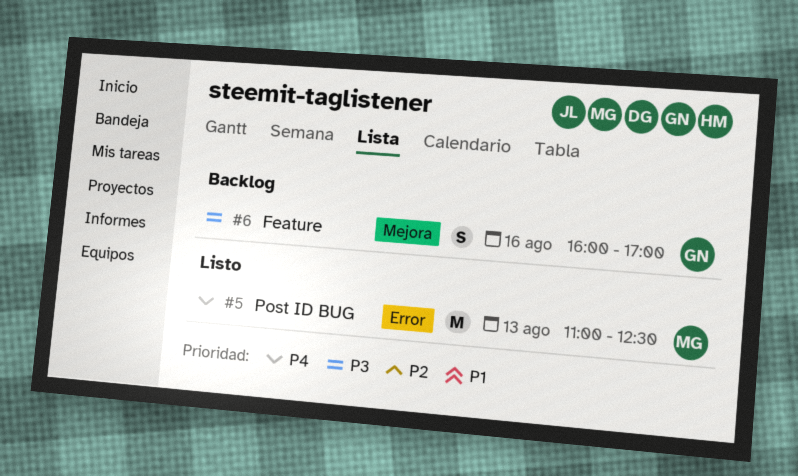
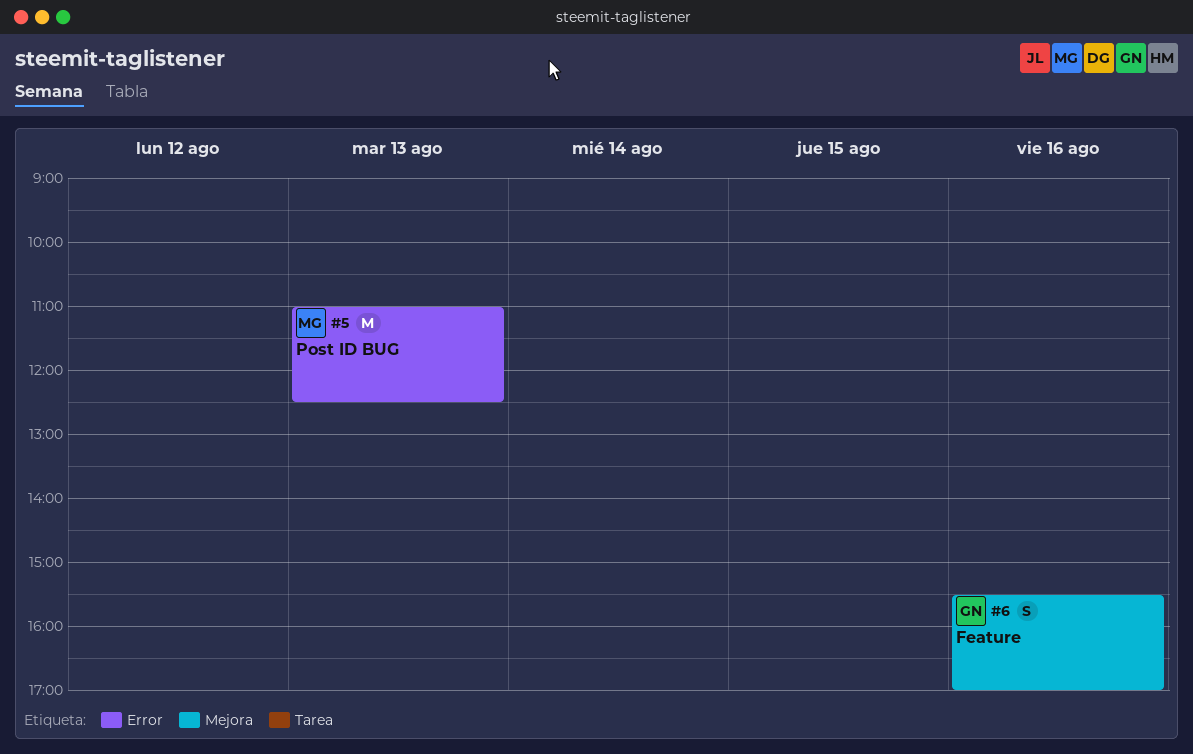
#6, begins: 16:00 -> 15:30

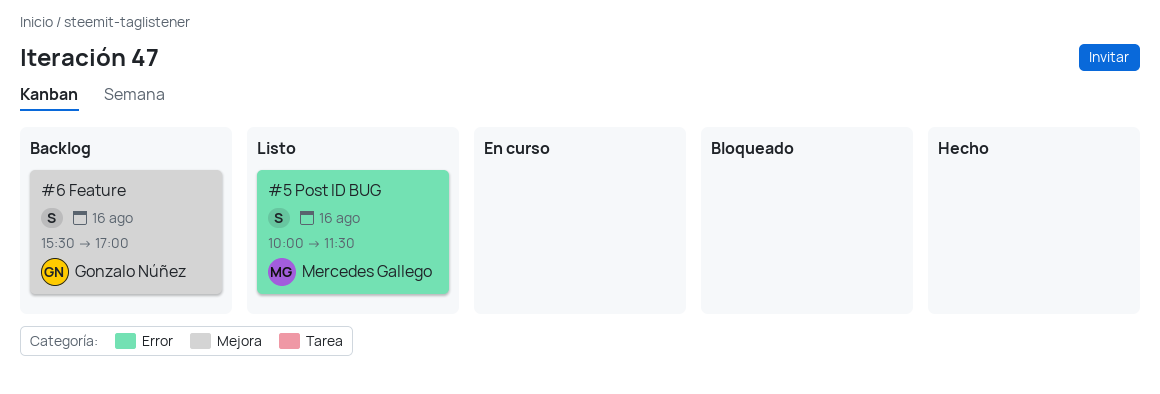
#5, estimate: M -> S
#5, day: Aug 13 -> Aug 16
#5, begins: 11:00 -> 10:00
#5, ends: 12:30 -> 11:30

